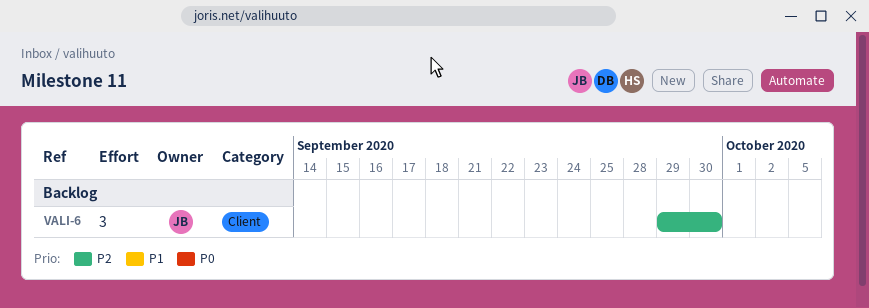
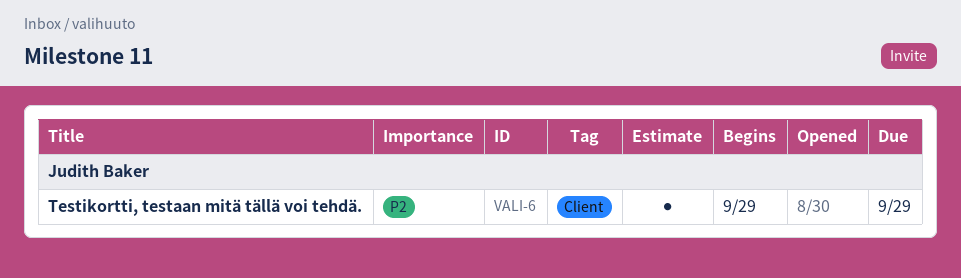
VALI-6, estimate: 3 -> 1
VALI-6, due: Sep 30 -> Sep 29

